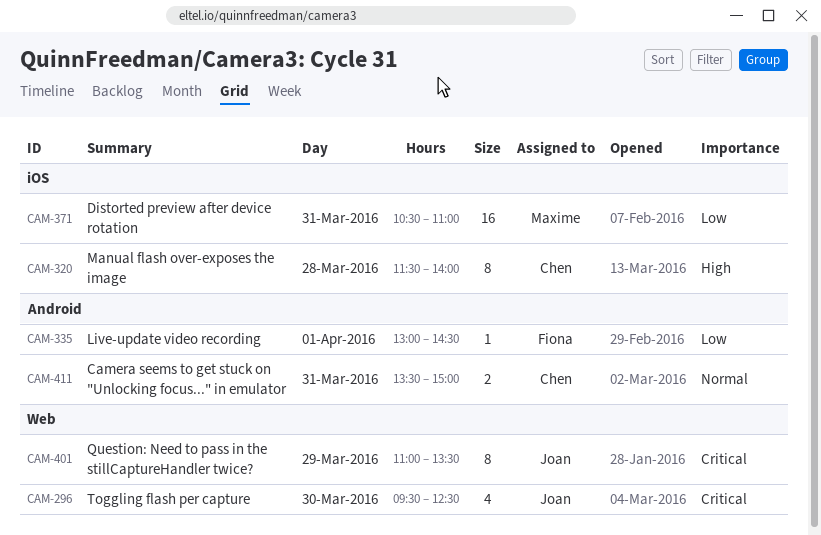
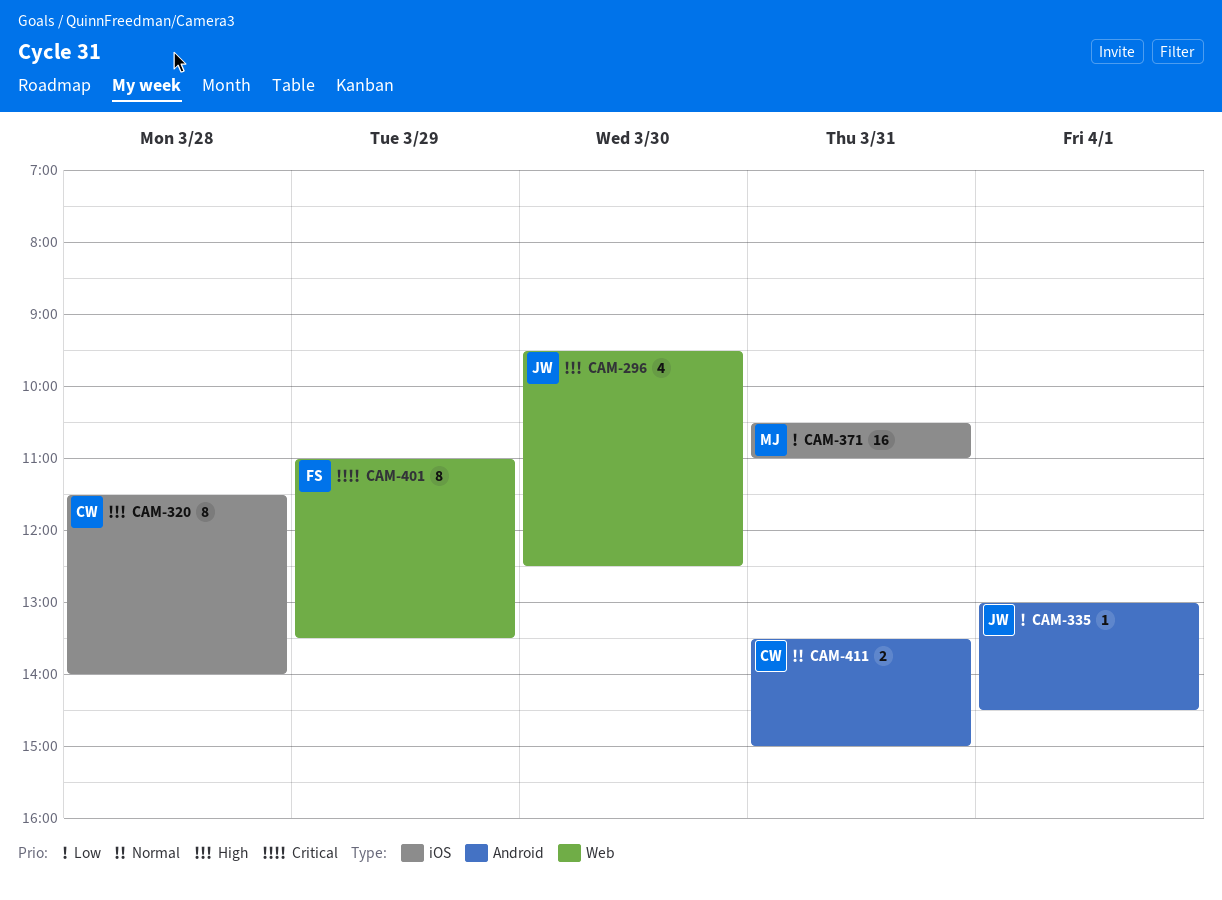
CAM-296, priority: Critical -> High
CAM-335, owner: Fiona -> Joan
CAM-401, owner: Joan -> Fiona

